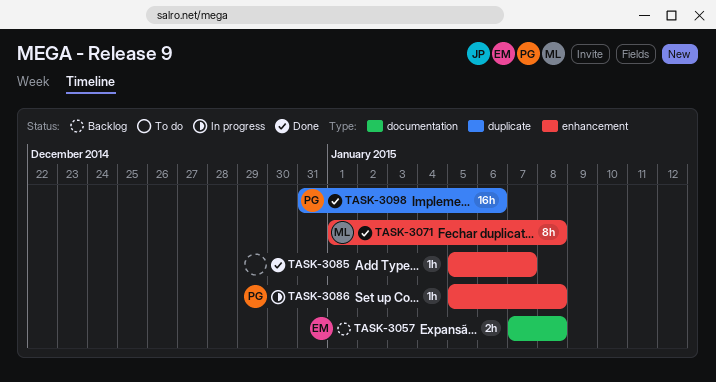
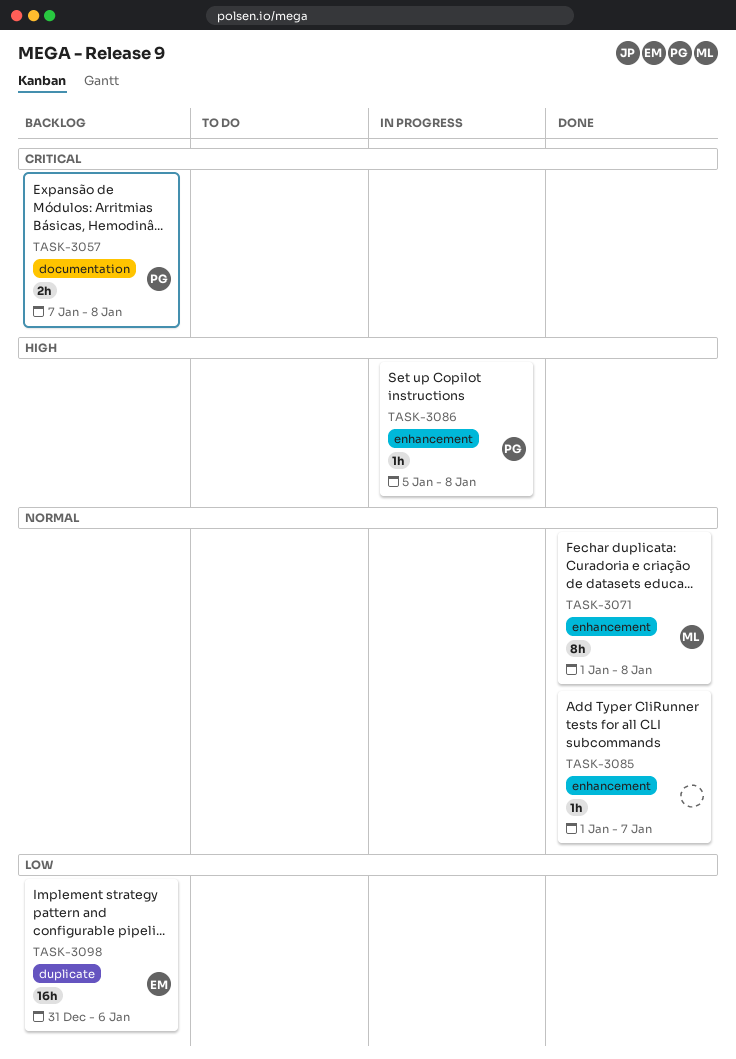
TASK-3057, owner: EM -> PG
TASK-3085, start: Jan 5 -> Jan 1
TASK-3098, status: Done -> Backlog
TASK-3098, owner: PG -> EM

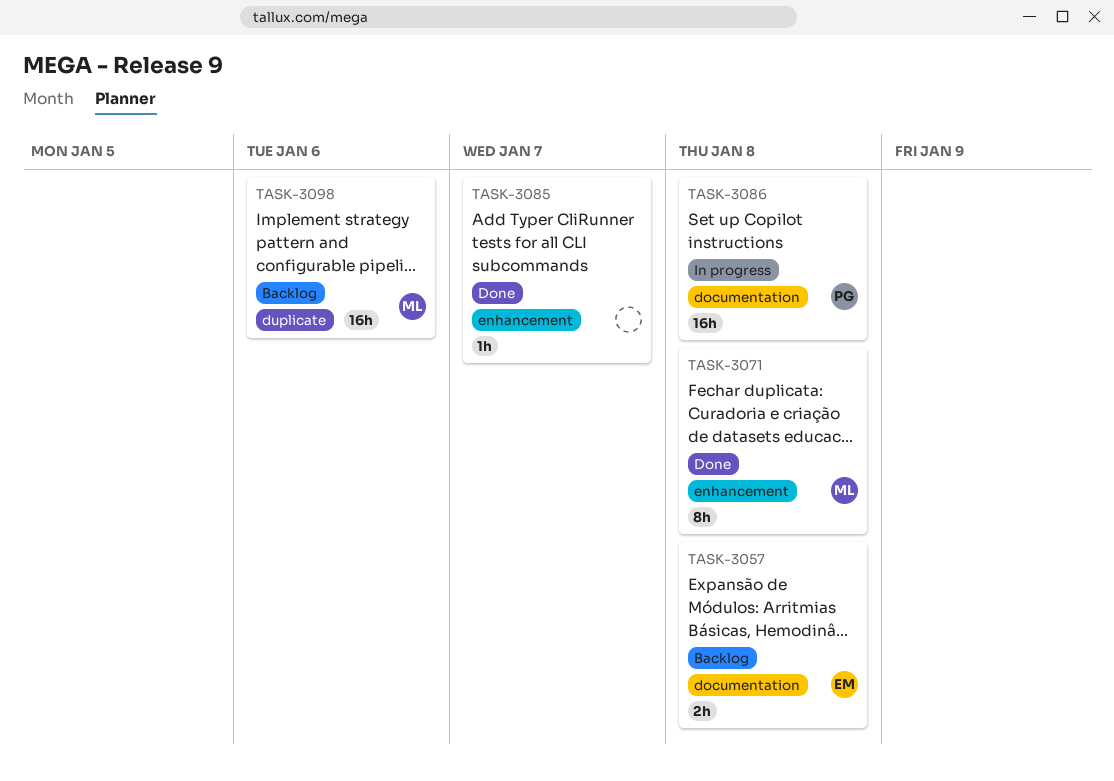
TASK-3057, owner: PG -> EM
TASK-3086, label: enhancement -> documentation
TASK-3086, estimate: 1h -> 16h
TASK-3098, owner: EM -> ML

